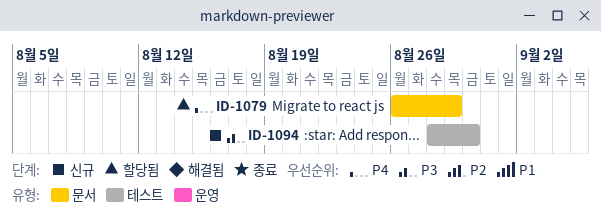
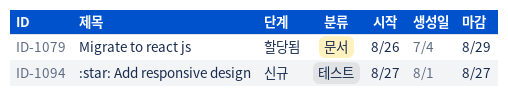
ID-1094, start: Aug 28 -> Aug 27
ID-1094, due: Aug 30 -> Aug 27

